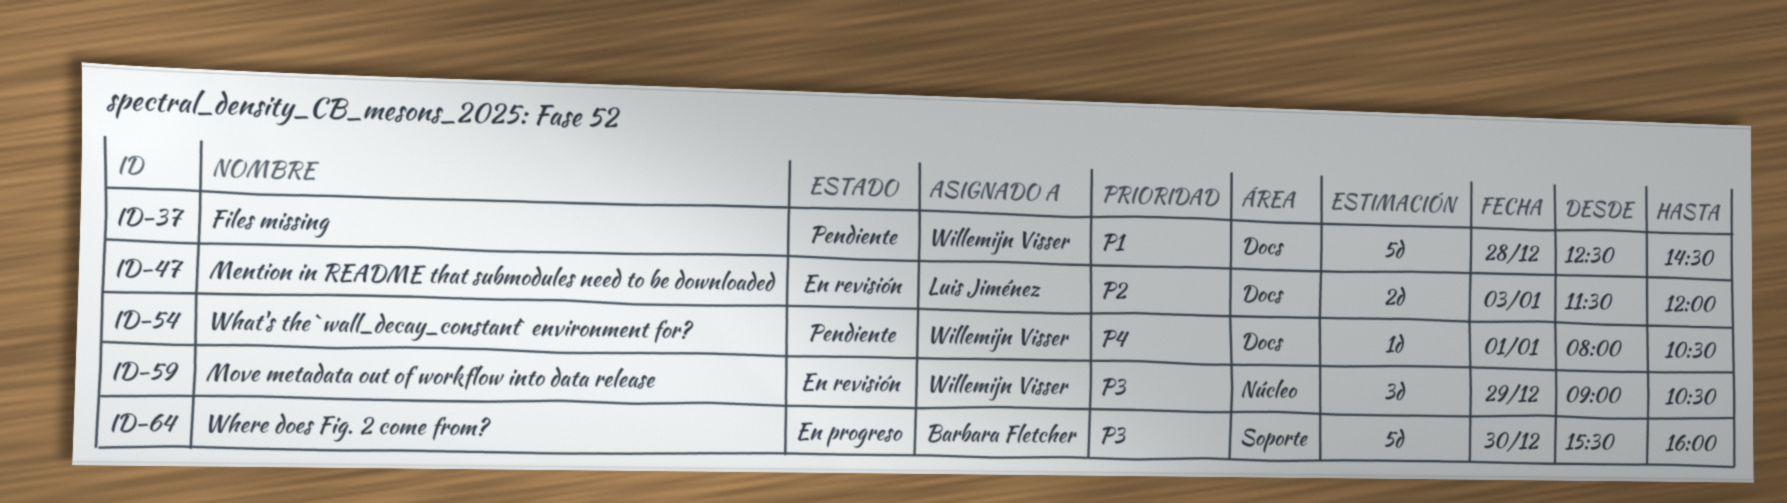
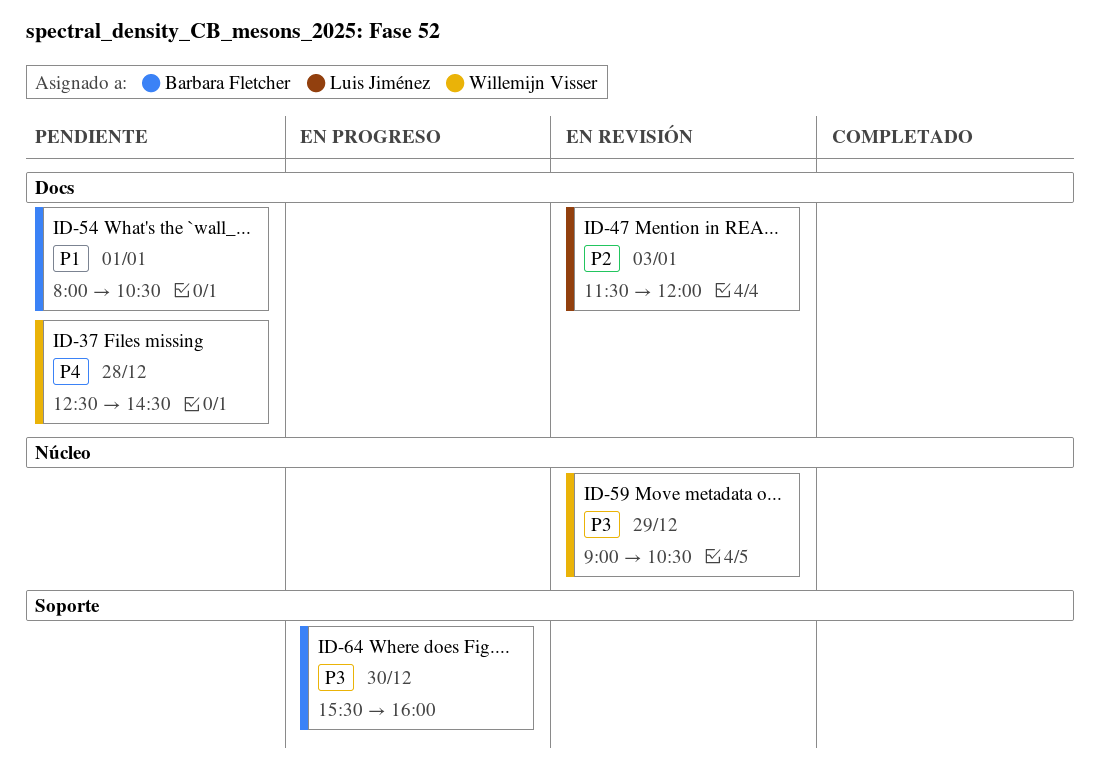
ID-37, priority: P1 -> P4
ID-54, owner: Willemijn Visser -> Barbara Fletcher
ID-54, priority: P4 -> P1

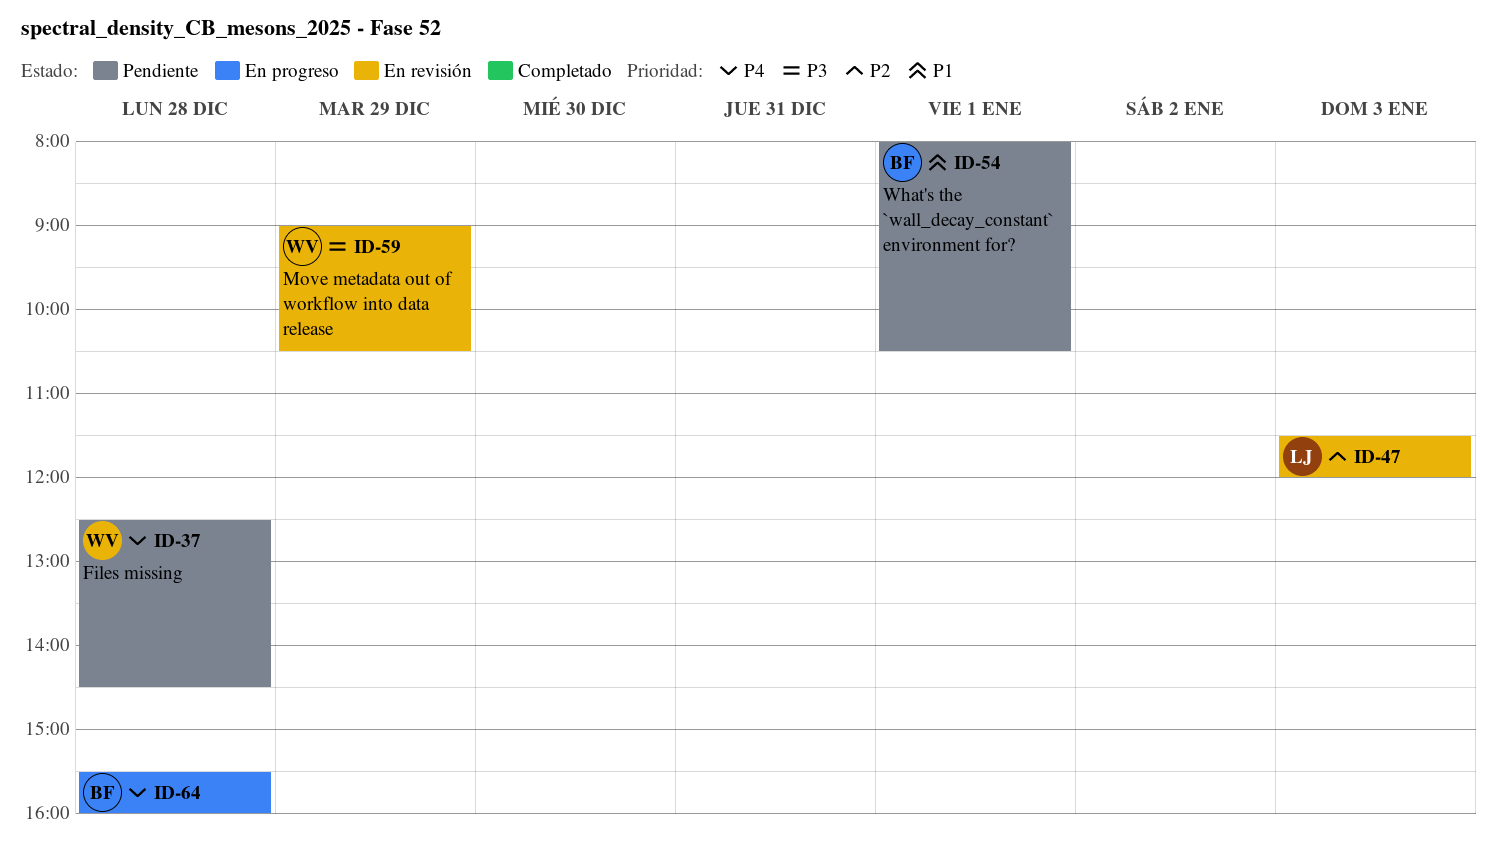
ID-64, priority: P3 -> P4
ID-64, day: Dec 30 -> Dec 28

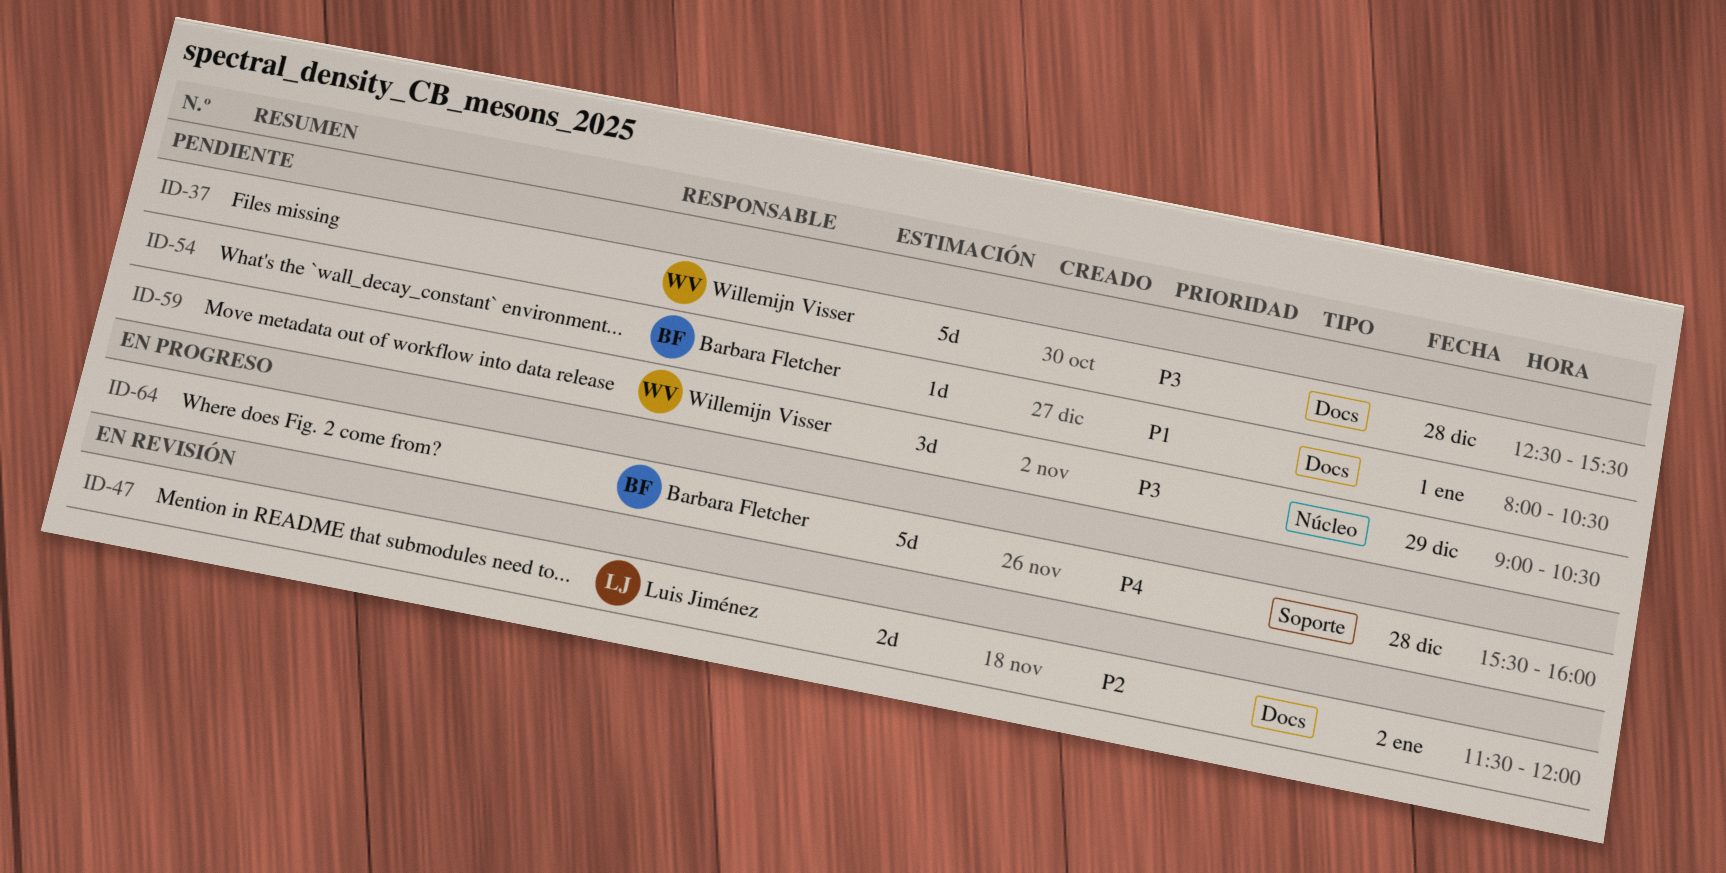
ID-37, priority: P4 -> P3
ID-37, ends: 14:30 -> 15:30
ID-47, day: Jan 3 -> Jan 2
ID-59, status: En revisión -> Pendiente

